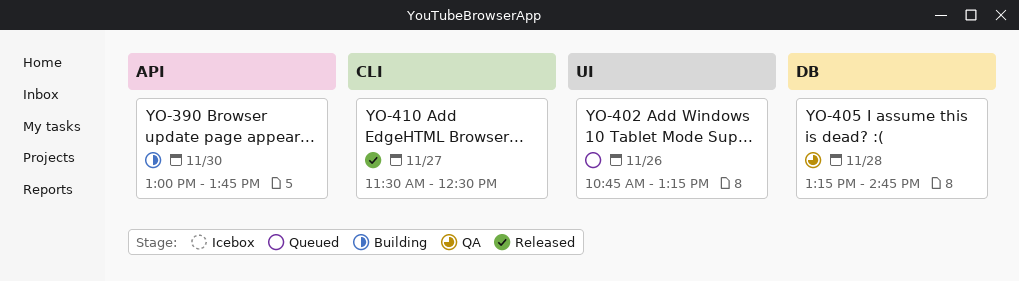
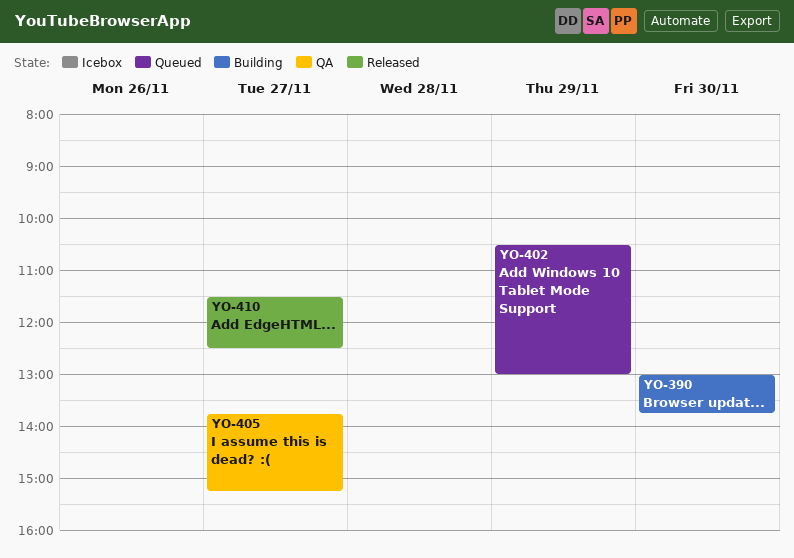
YO-402, day: Nov 26 -> Nov 29
YO-402, begins: 10:45 -> 10:30
YO-402, ends: 13:15 -> 13:00
YO-405, day: Nov 28 -> Nov 27
YO-405, begins: 13:15 -> 13:45
YO-405, ends: 14:45 -> 15:15

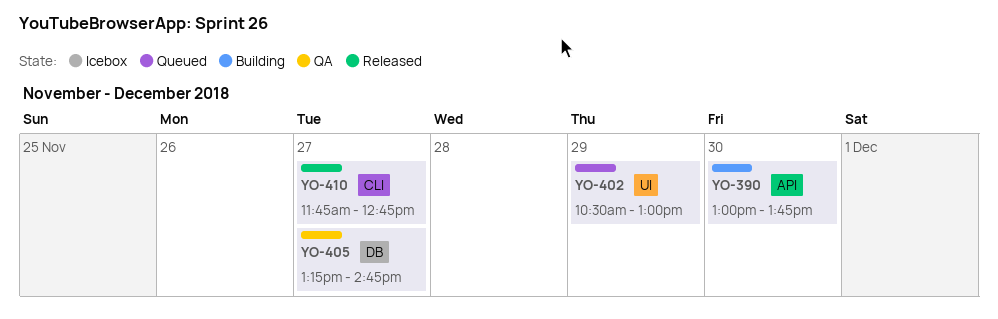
YO-405, begins: 13:45 -> 13:15
YO-405, ends: 15:15 -> 14:45
YO-410, begins: 11:30 -> 11:45
YO-410, ends: 12:30 -> 12:45

